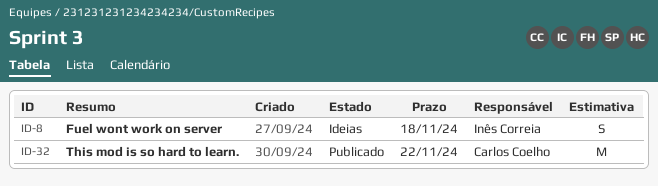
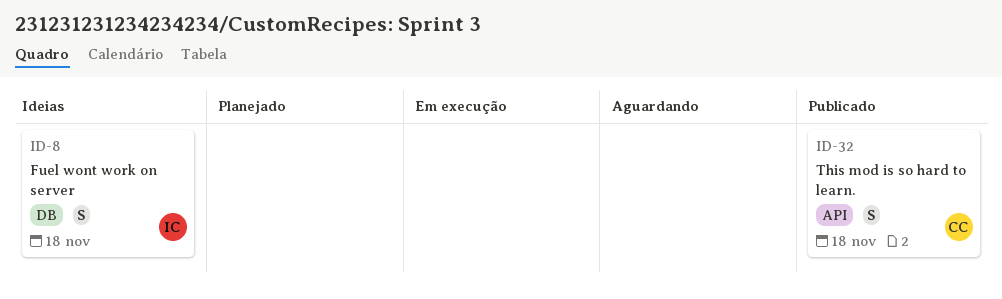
ID-32, estimate: M -> S
ID-32, due: Nov 22 -> Nov 18

